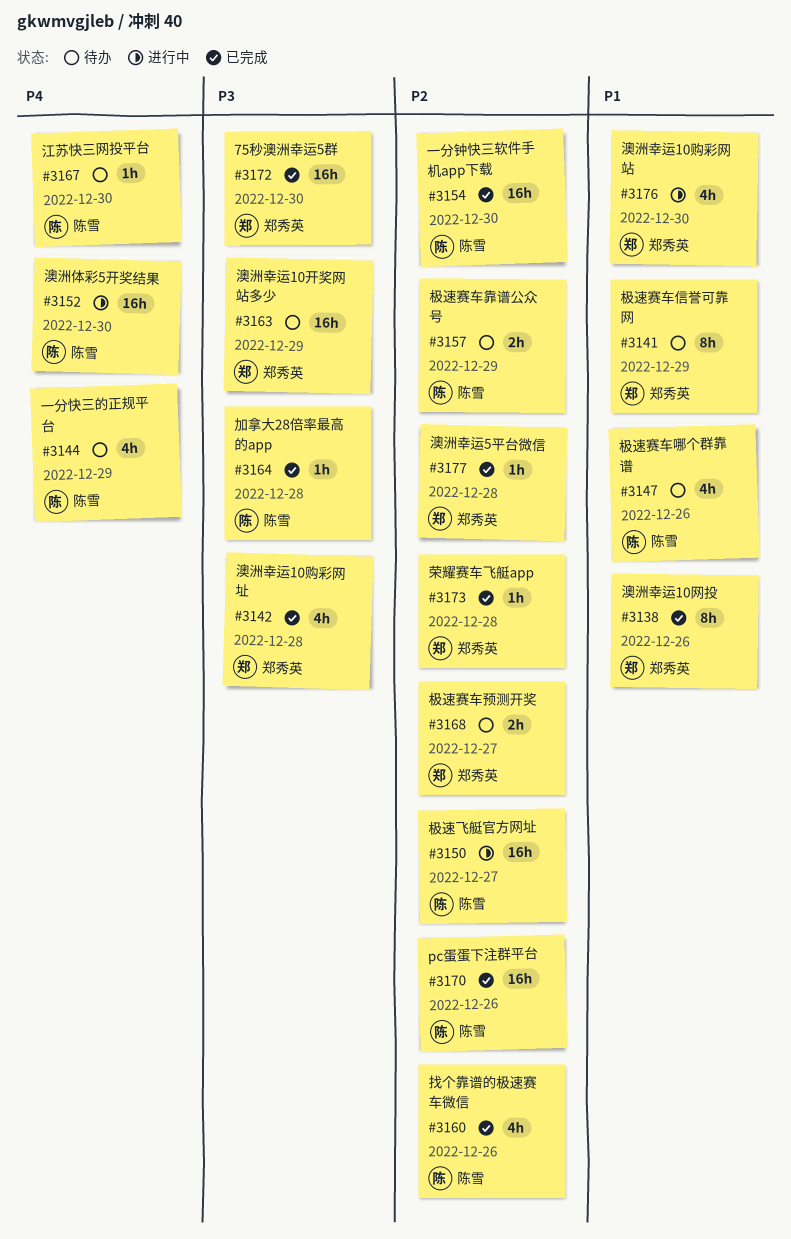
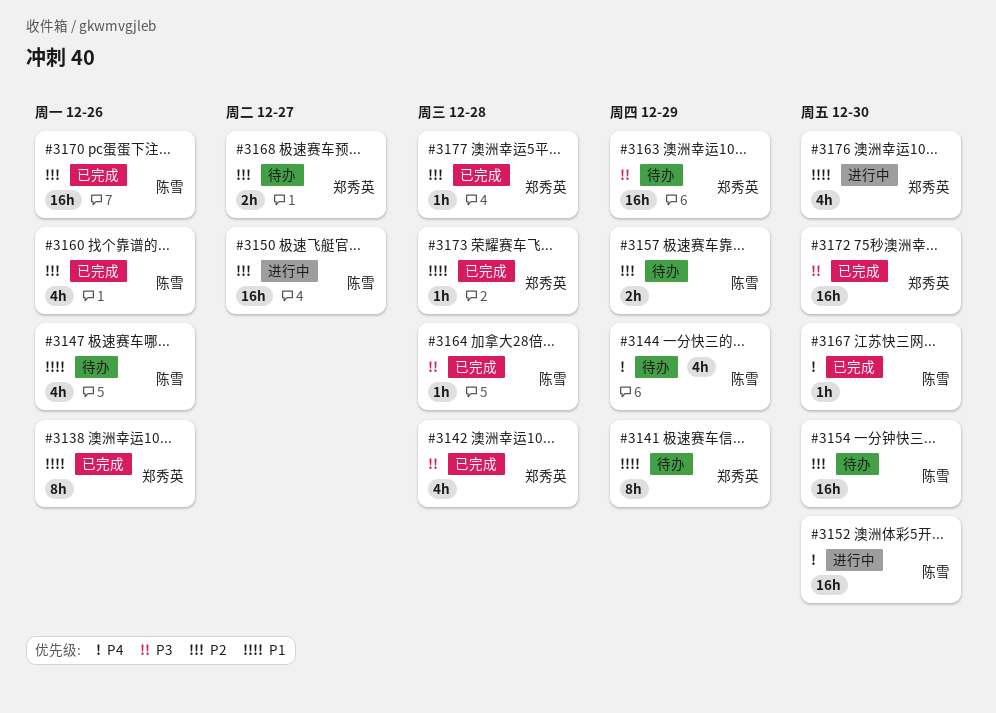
#3154, status: 已完成 -> 待办
#3167, status: 待办 -> 已完成
#3173, priority: P2 -> P1

